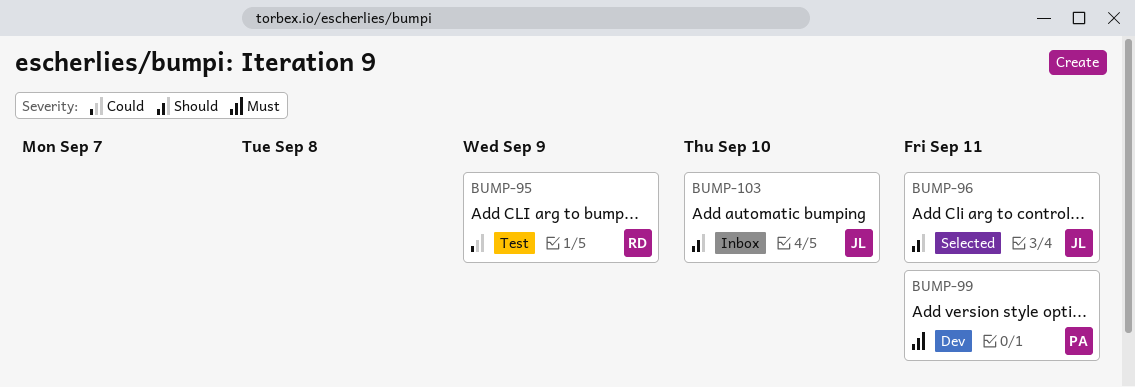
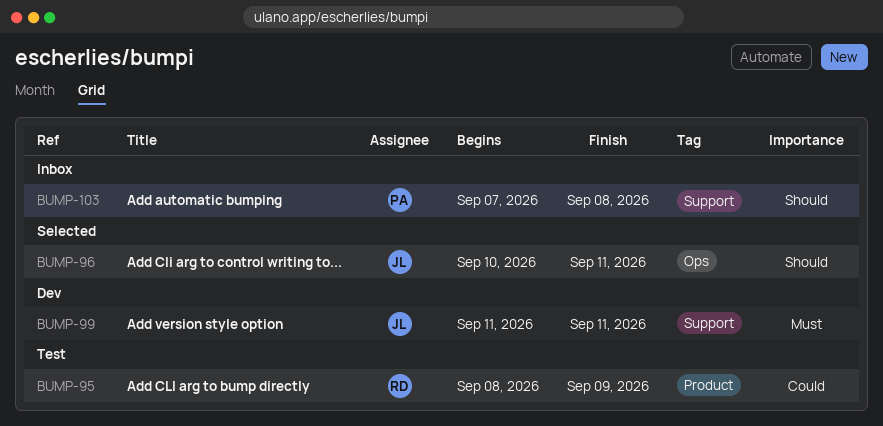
BUMP-99, owner: PA -> JL
BUMP-103, owner: JL -> PA
BUMP-103, due: Sep 10 -> Sep 8

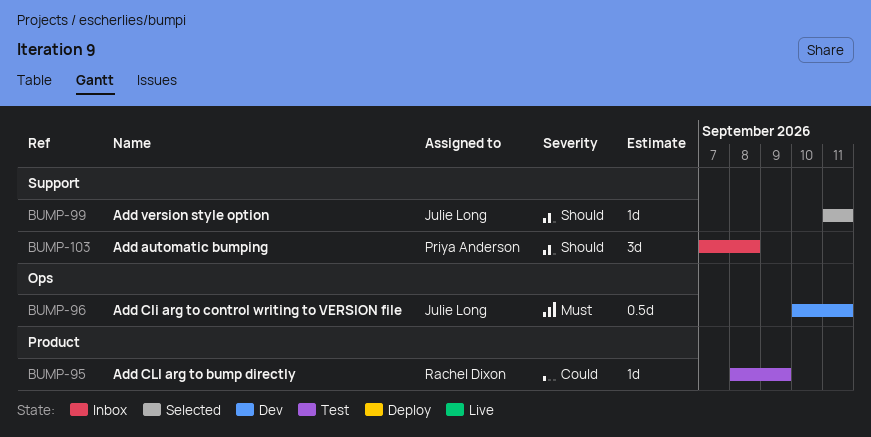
BUMP-96, status: Selected -> Dev
BUMP-96, priority: Should -> Must
BUMP-99, status: Dev -> Selected
BUMP-99, priority: Must -> Should

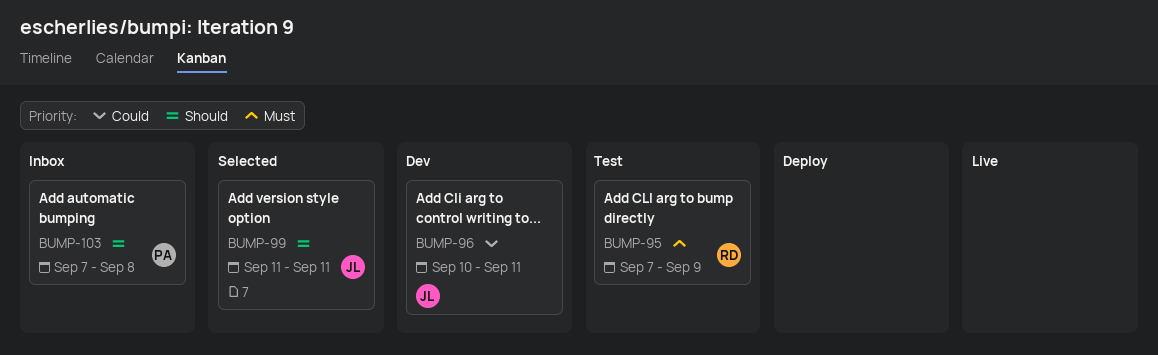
BUMP-95, priority: Could -> Must
BUMP-95, start: Sep 8 -> Sep 7
BUMP-96, priority: Must -> Could

